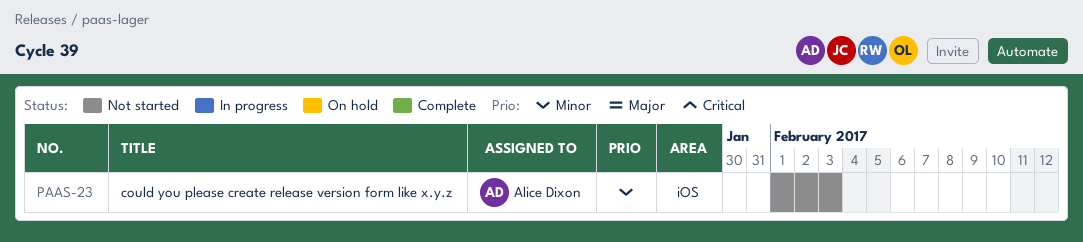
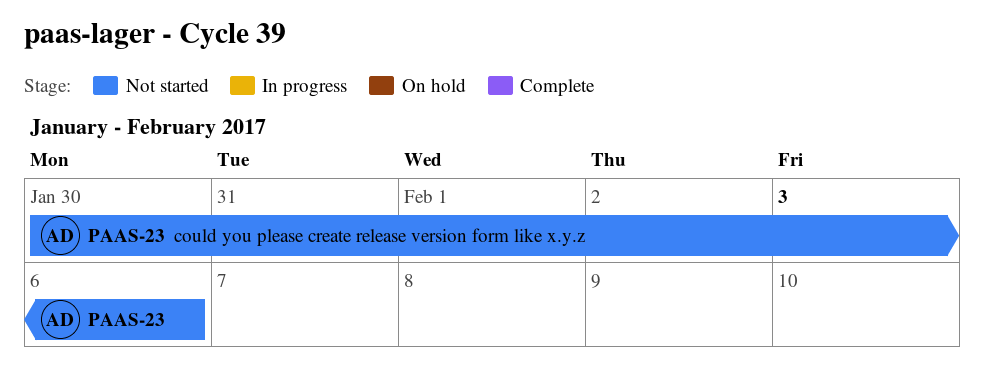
PAAS-23, start: Feb 1 -> Jan 30
PAAS-23, due: Feb 3 -> Feb 6

